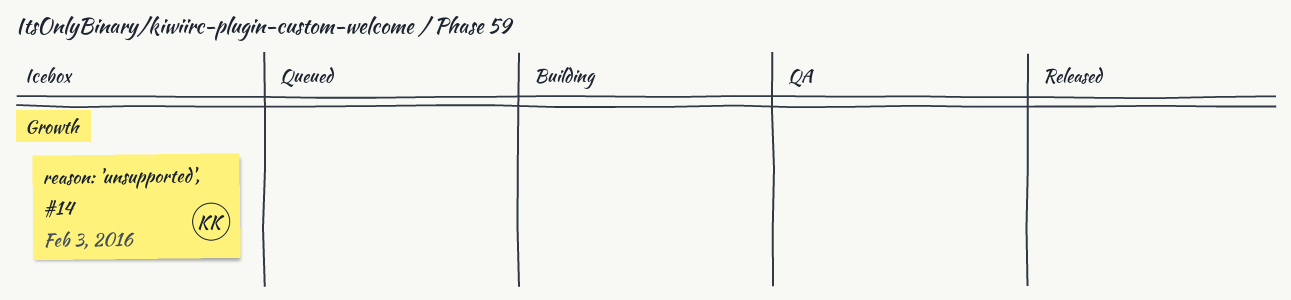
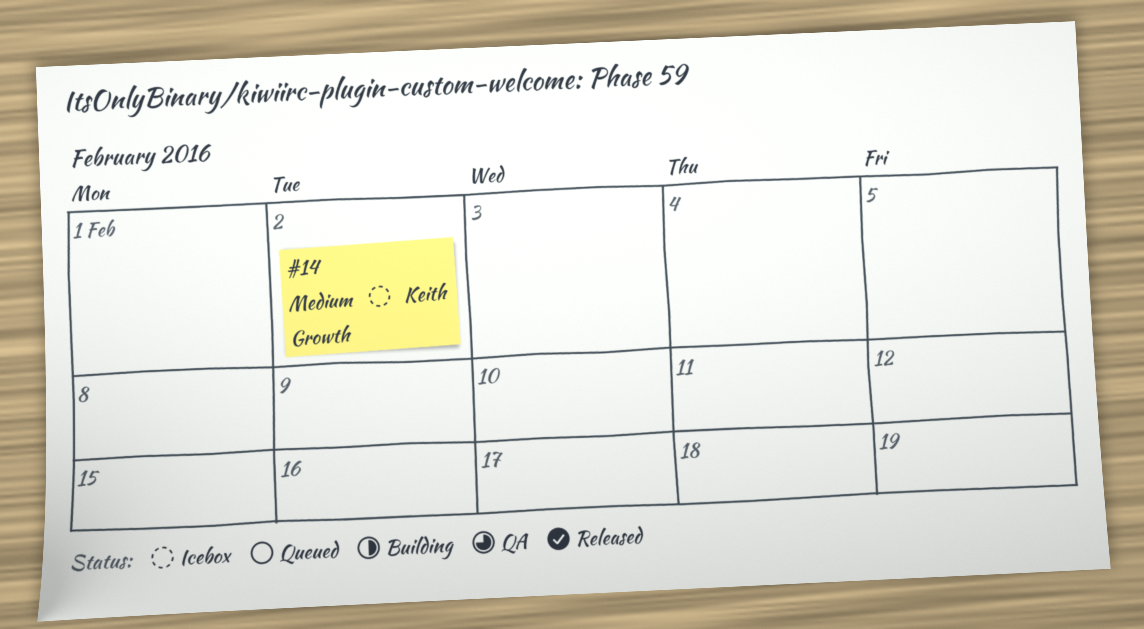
#14, due: Feb 3 -> Feb 2

